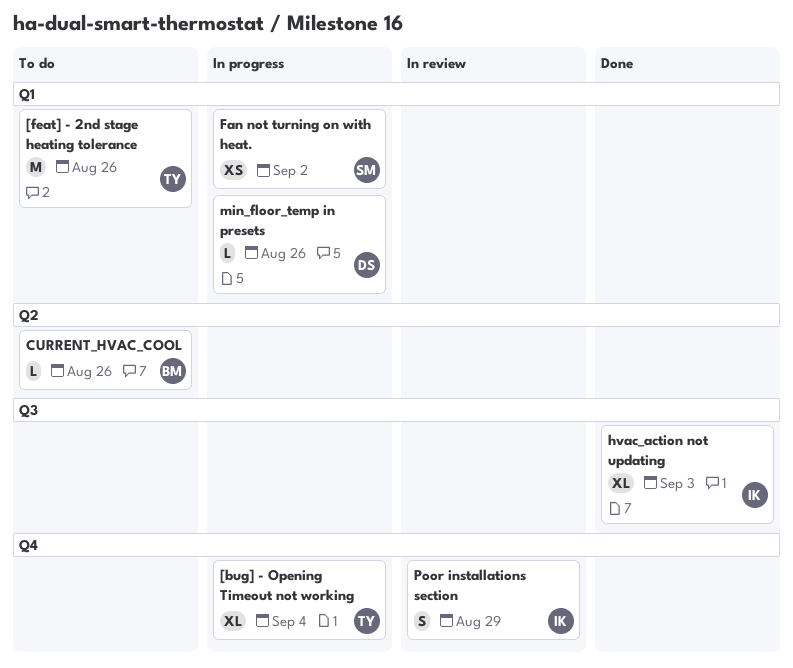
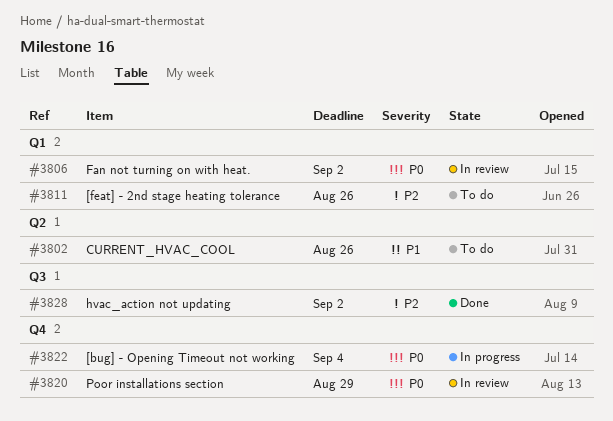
Fan not turning on with heat., status: In progress -> In review
hvac_action not updating, due: Sep 3 -> Sep 2
min_floor_temp in presets: present -> none

